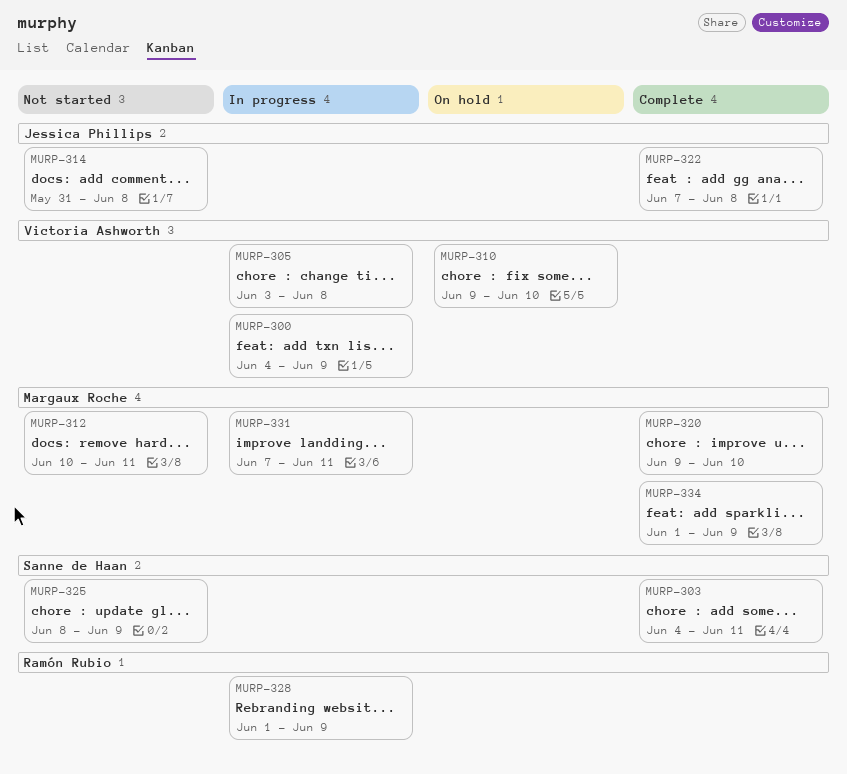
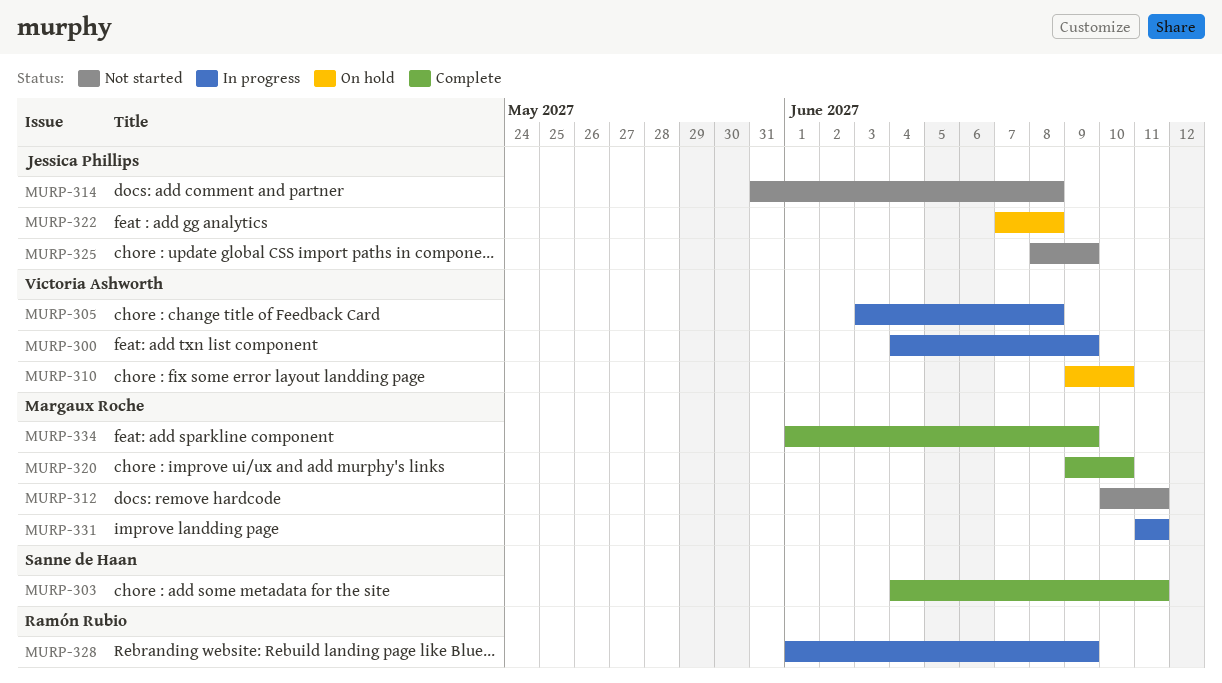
MURP-322, status: Complete -> On hold
MURP-325, owner: Sanne de Haan -> Jessica Phillips
MURP-331, start: Jun 7 -> Jun 11

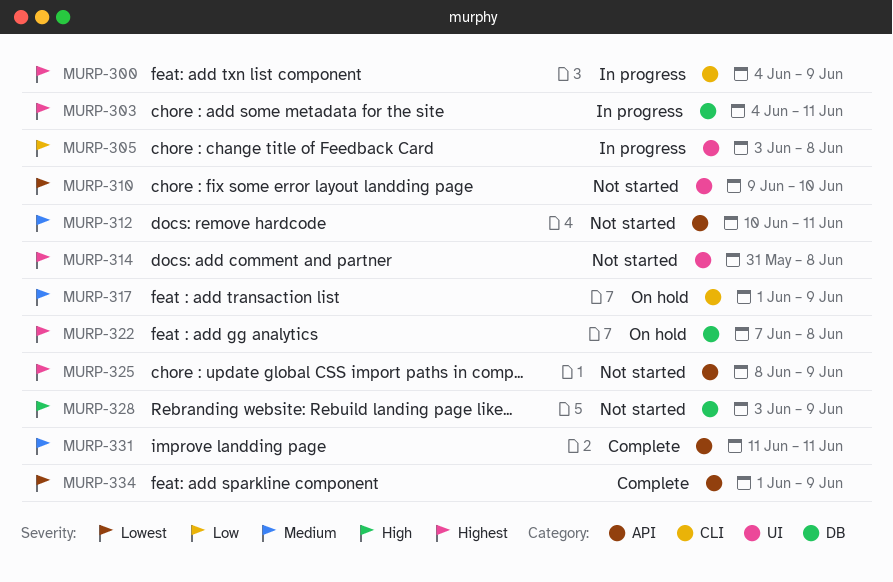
MURP-303, status: Complete -> In progress
MURP-310, status: On hold -> Not started
MURP-317: none -> present
MURP-320: present -> none
MURP-328, status: In progress -> Not started
MURP-328, start: Jun 1 -> Jun 3
MURP-331, status: In progress -> Complete

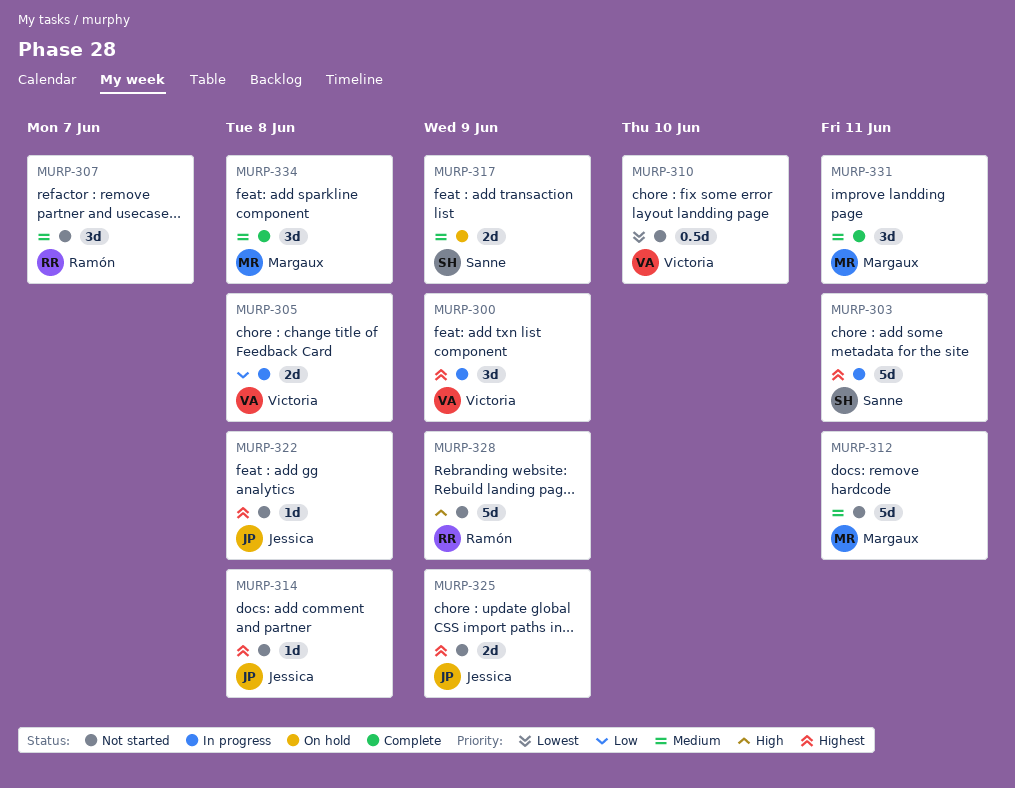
MURP-307: none -> present
MURP-322, status: On hold -> Not started
MURP-334, priority: Lowest -> Medium
MURP-334, due: Jun 9 -> Jun 8

